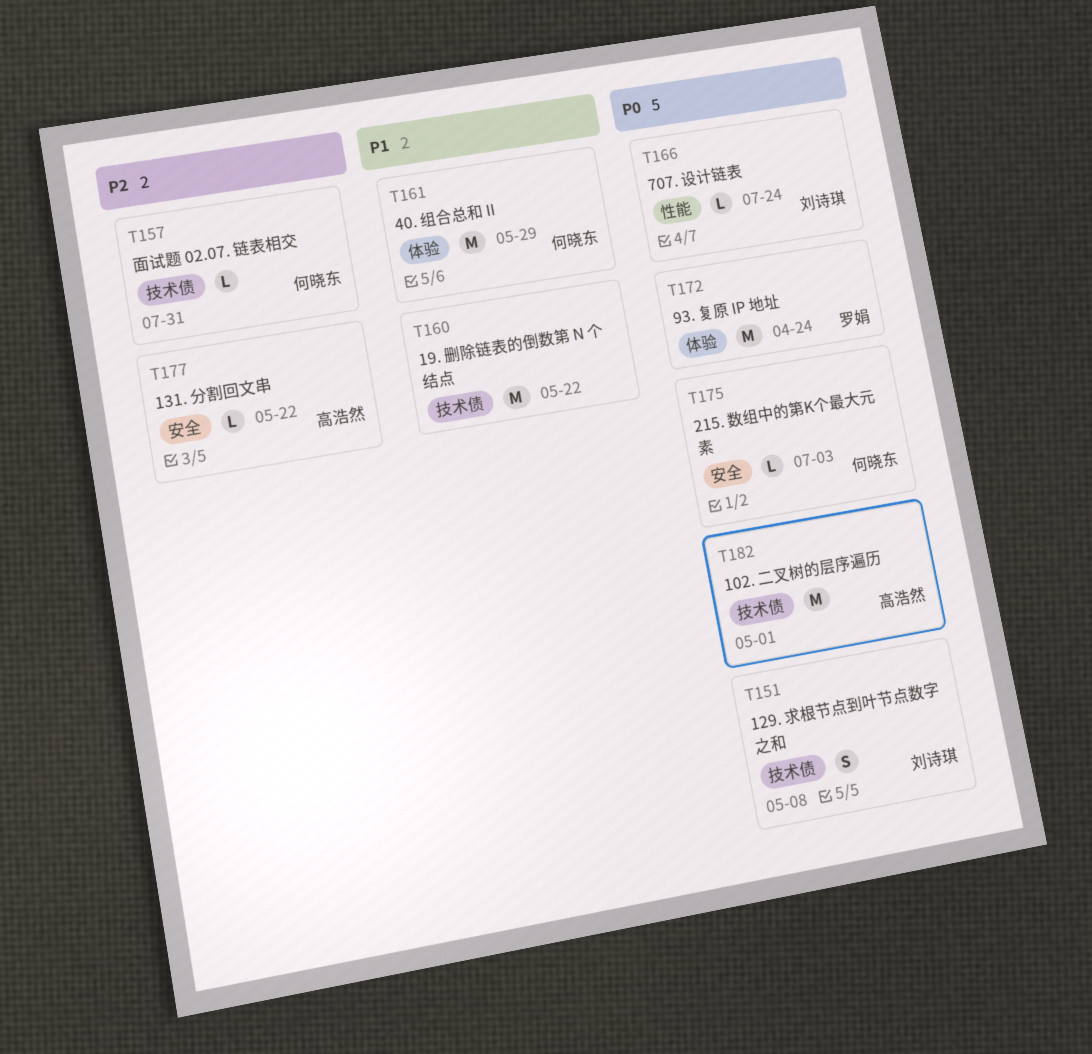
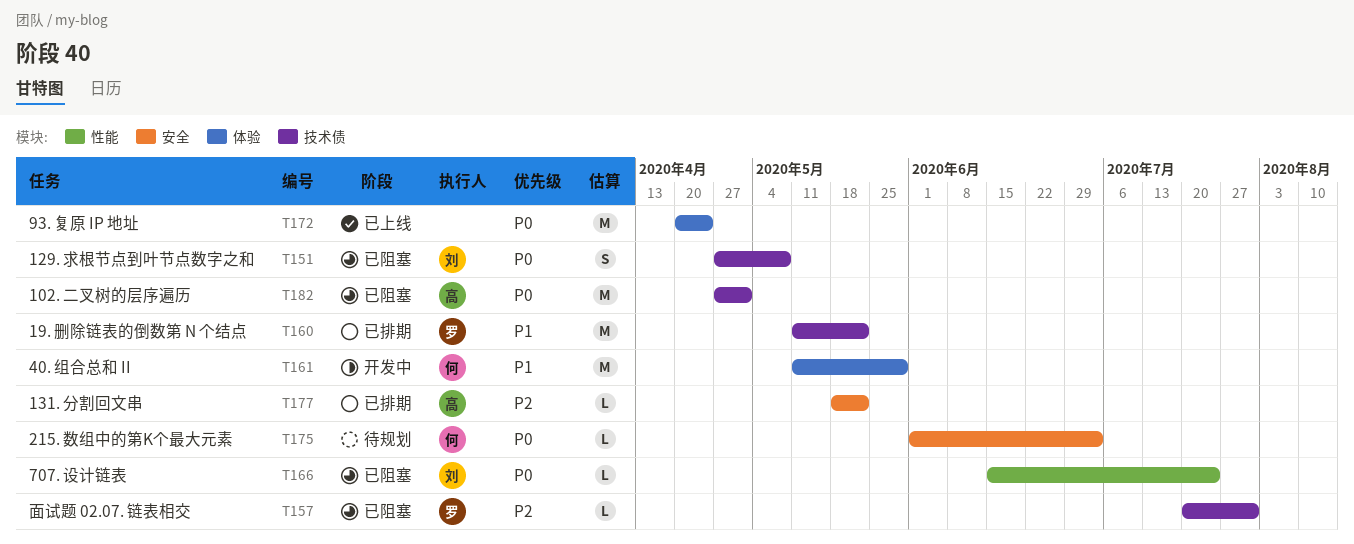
T157, owner: 何晓东 -> 罗娟
T160, owner: none -> 罗娟
T172, owner: 罗娟 -> none

